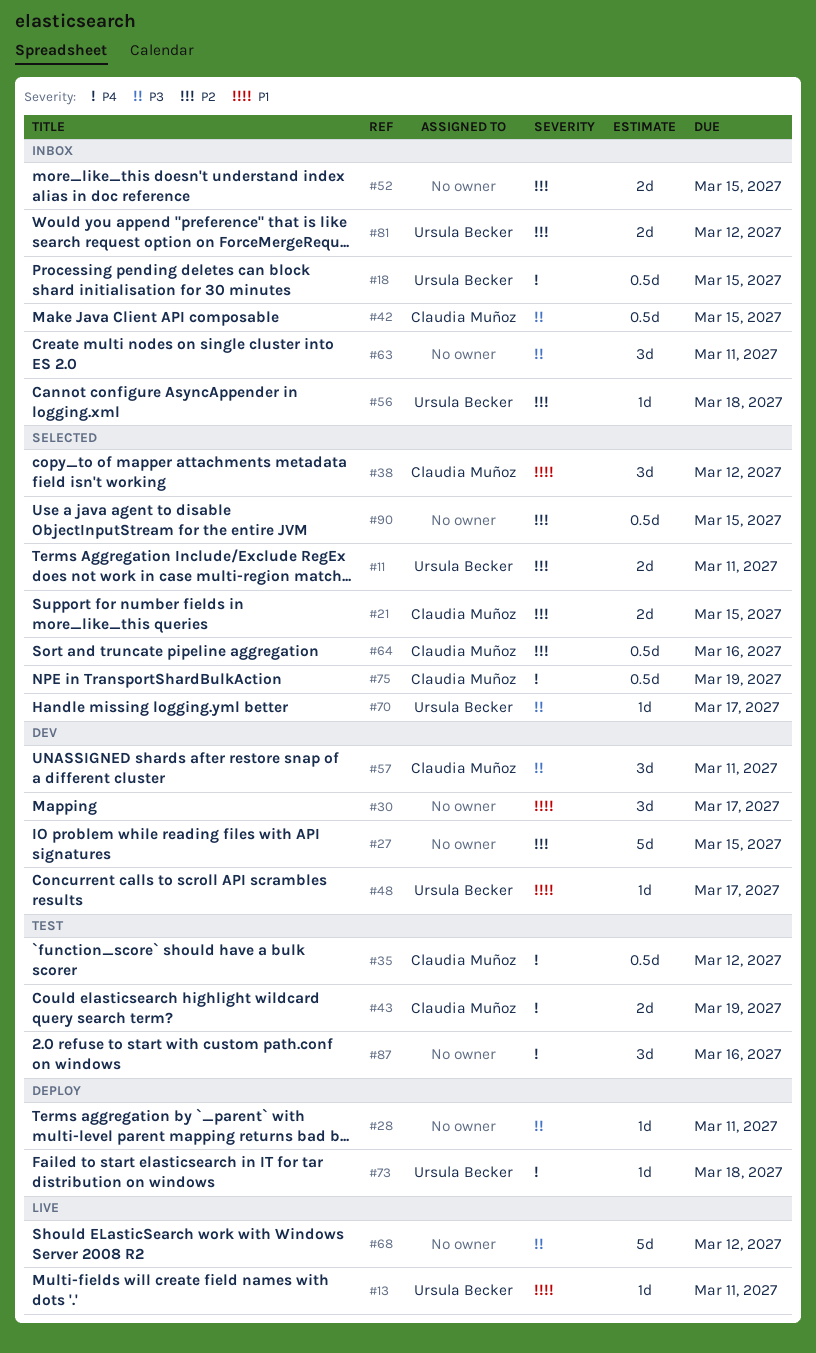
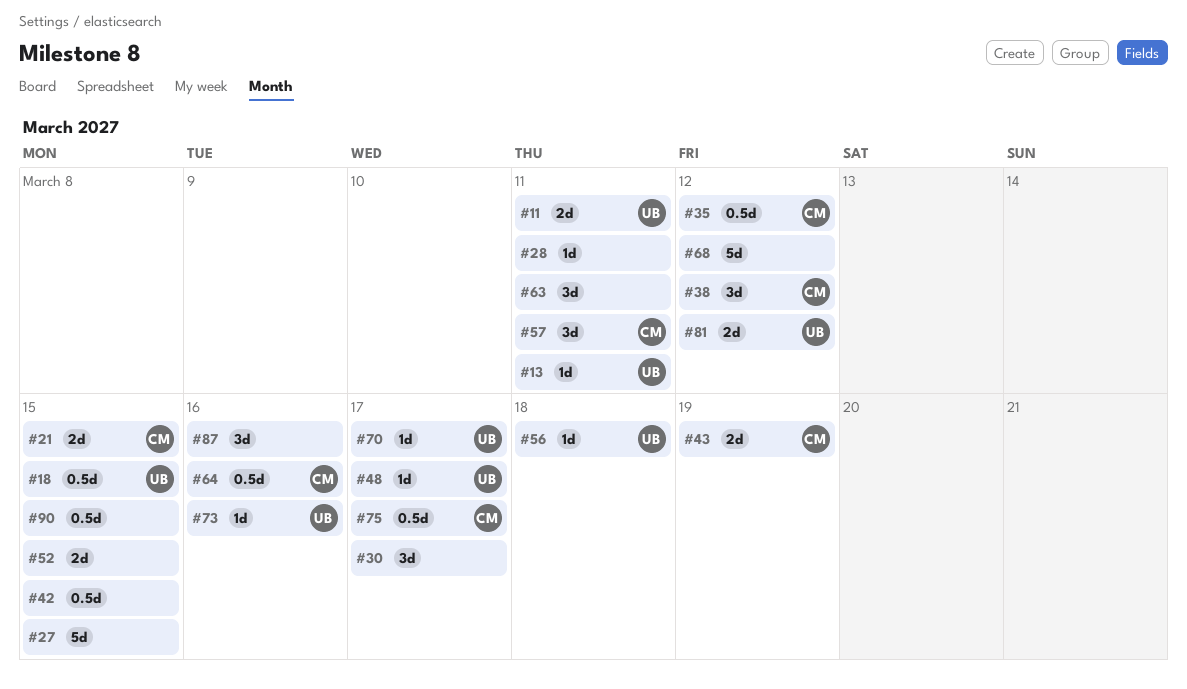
#42, owner: Claudia Muñoz -> none
#73, due: Mar 18 -> Mar 16
#75, due: Mar 19 -> Mar 17

